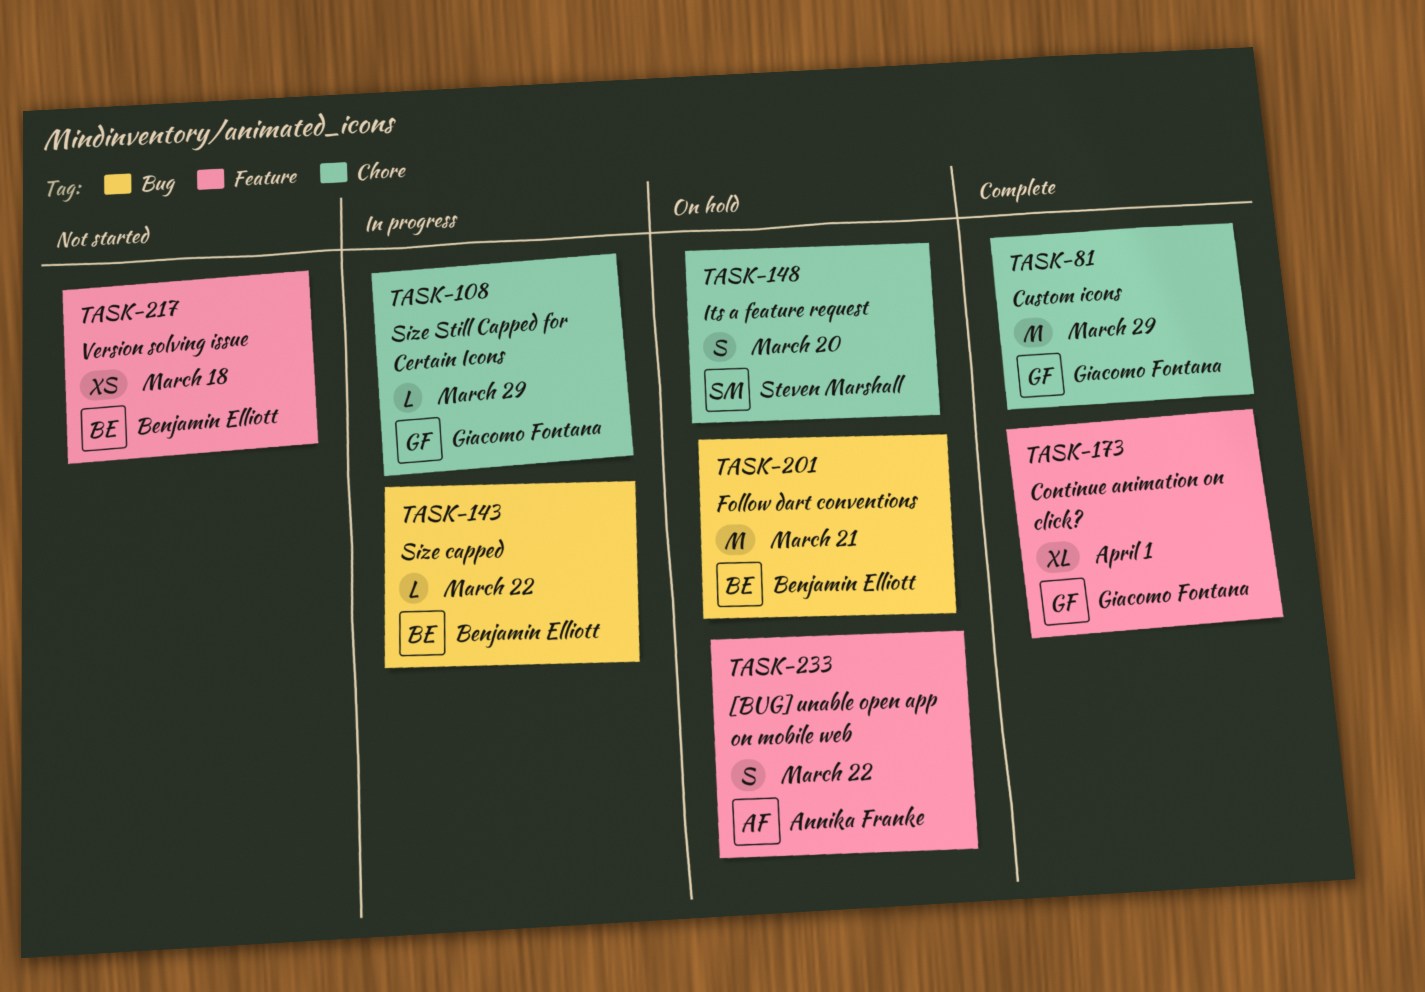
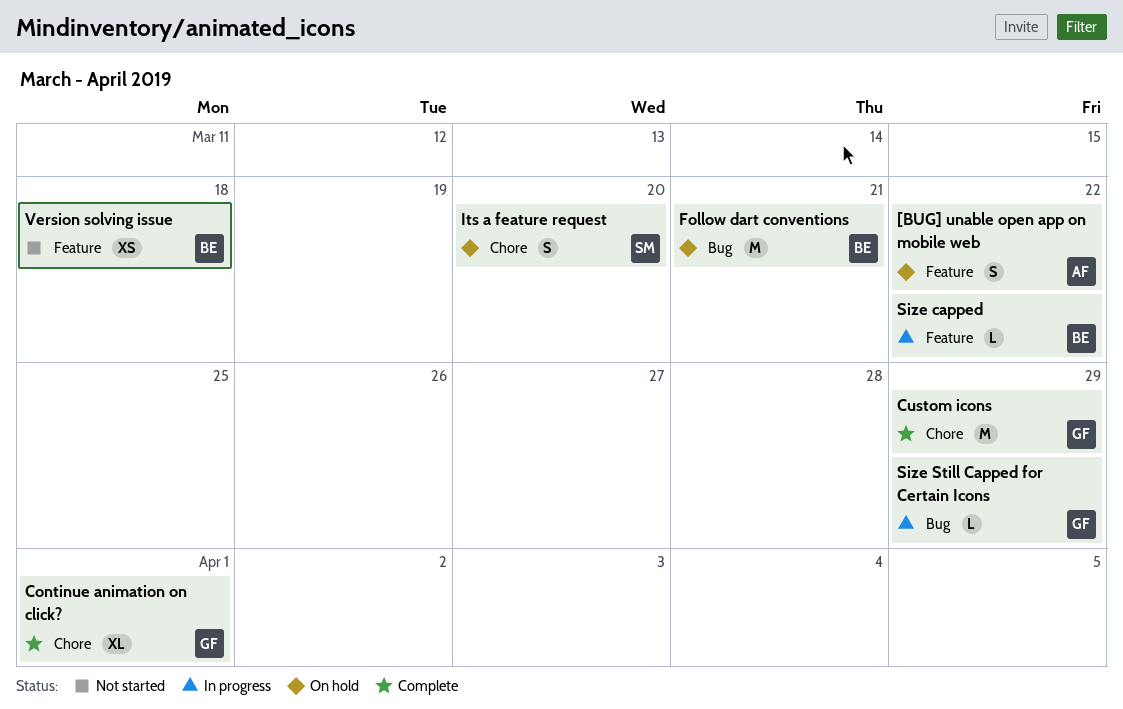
Continue animation on click?, label: Feature -> Chore
Size capped, label: Bug -> Feature
Size Still Capped for Certain Icons, label: Chore -> Bug

